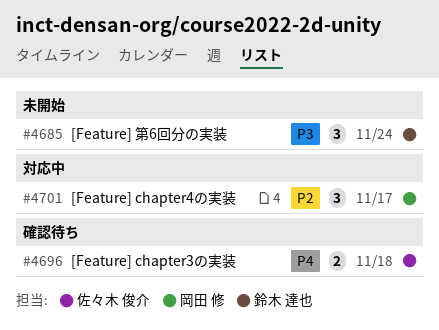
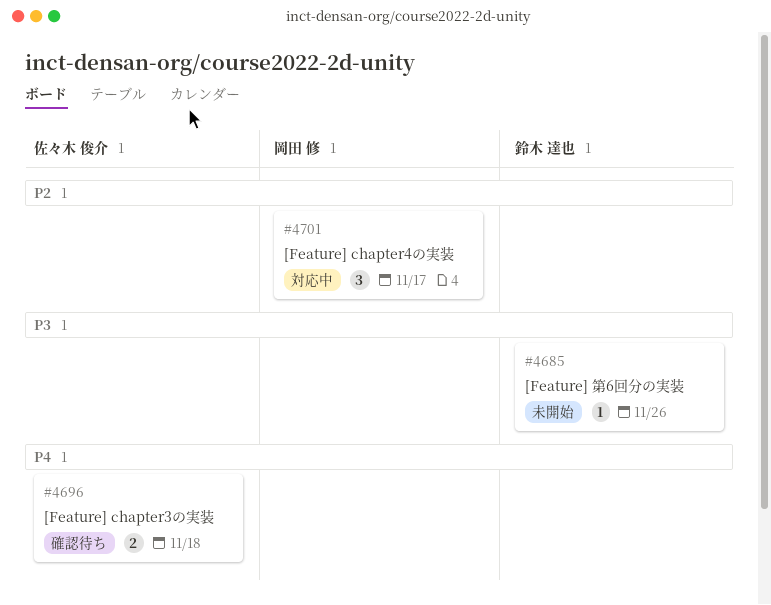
#4685, estimate: 3 -> 1
#4685, due: Nov 24 -> Nov 26

